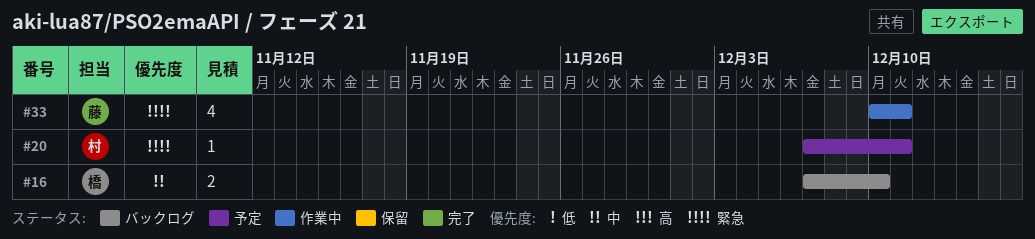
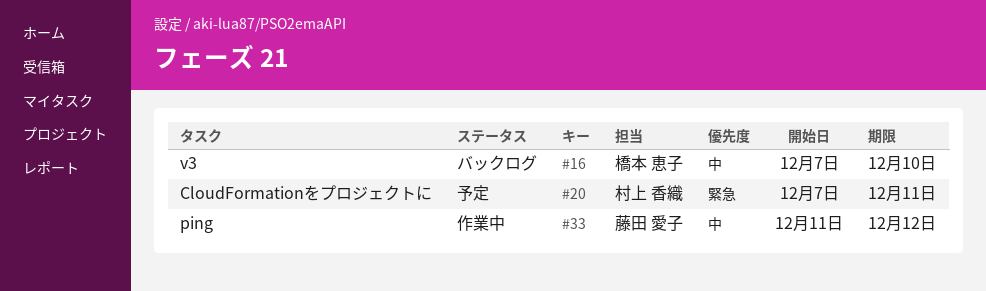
#33, priority: 緊急 -> 中
#33, start: Dec 10 -> Dec 11
#33, due: Dec 11 -> Dec 12

